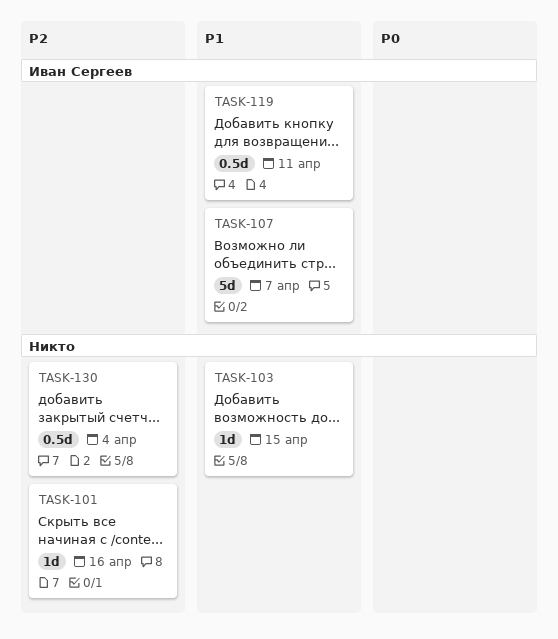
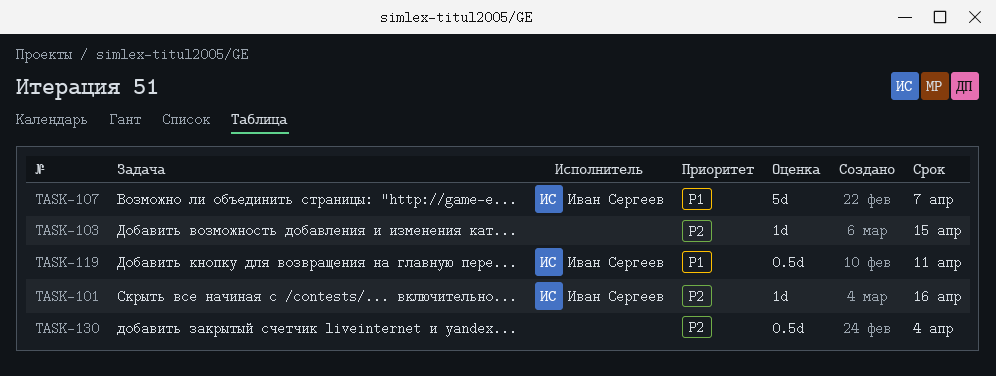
TASK-101, owner: none -> Иван Сергеев
TASK-103, priority: P1 -> P2

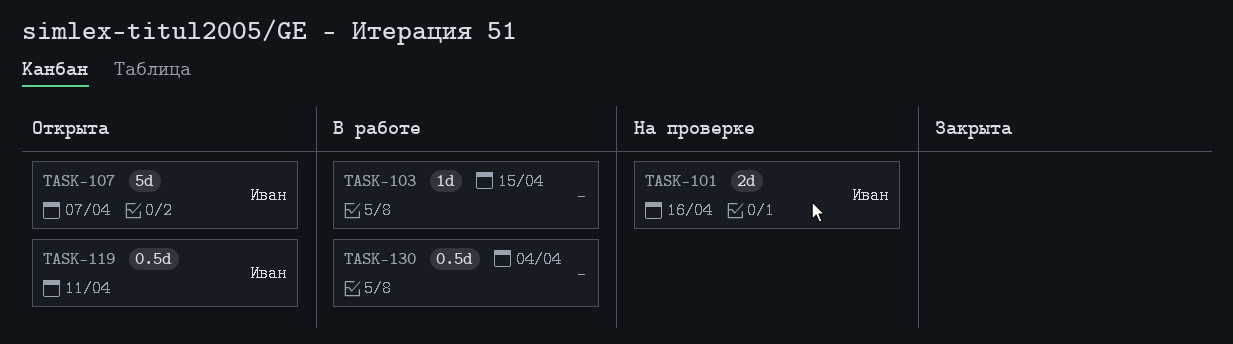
TASK-101, estimate: 1d -> 2d

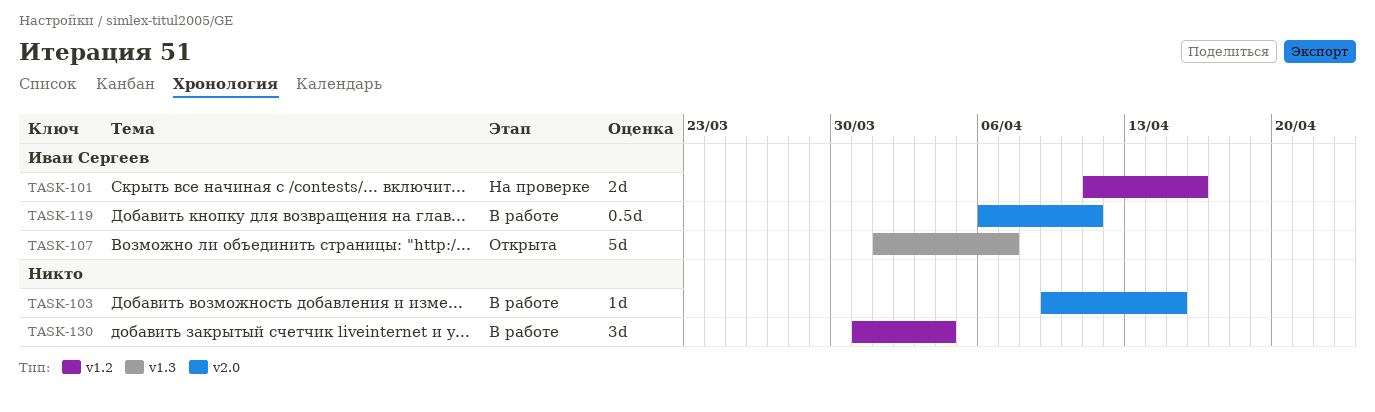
TASK-119, status: Открыта -> В работе
TASK-130, estimate: 0.5d -> 3d

